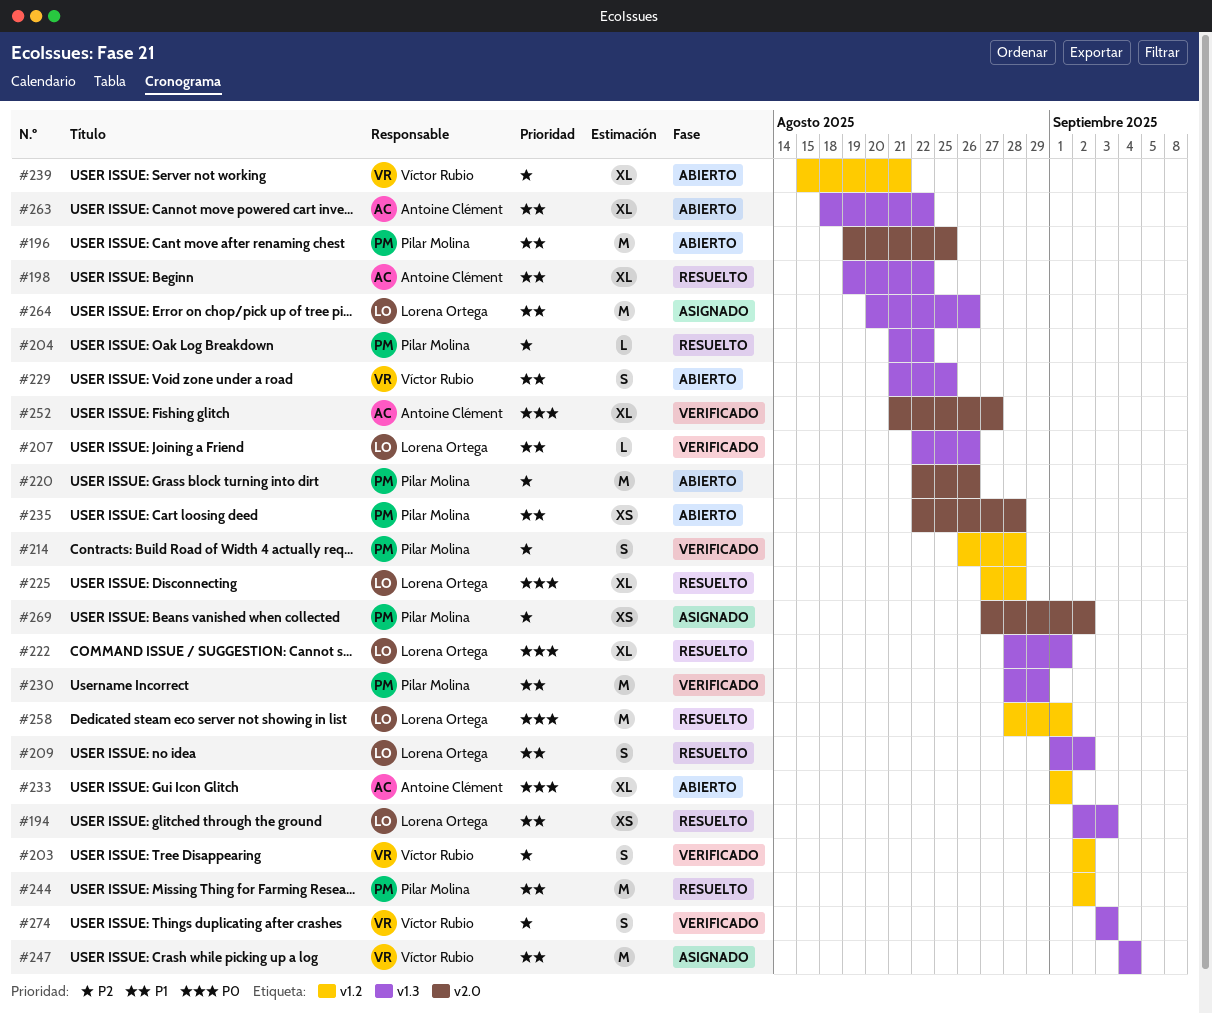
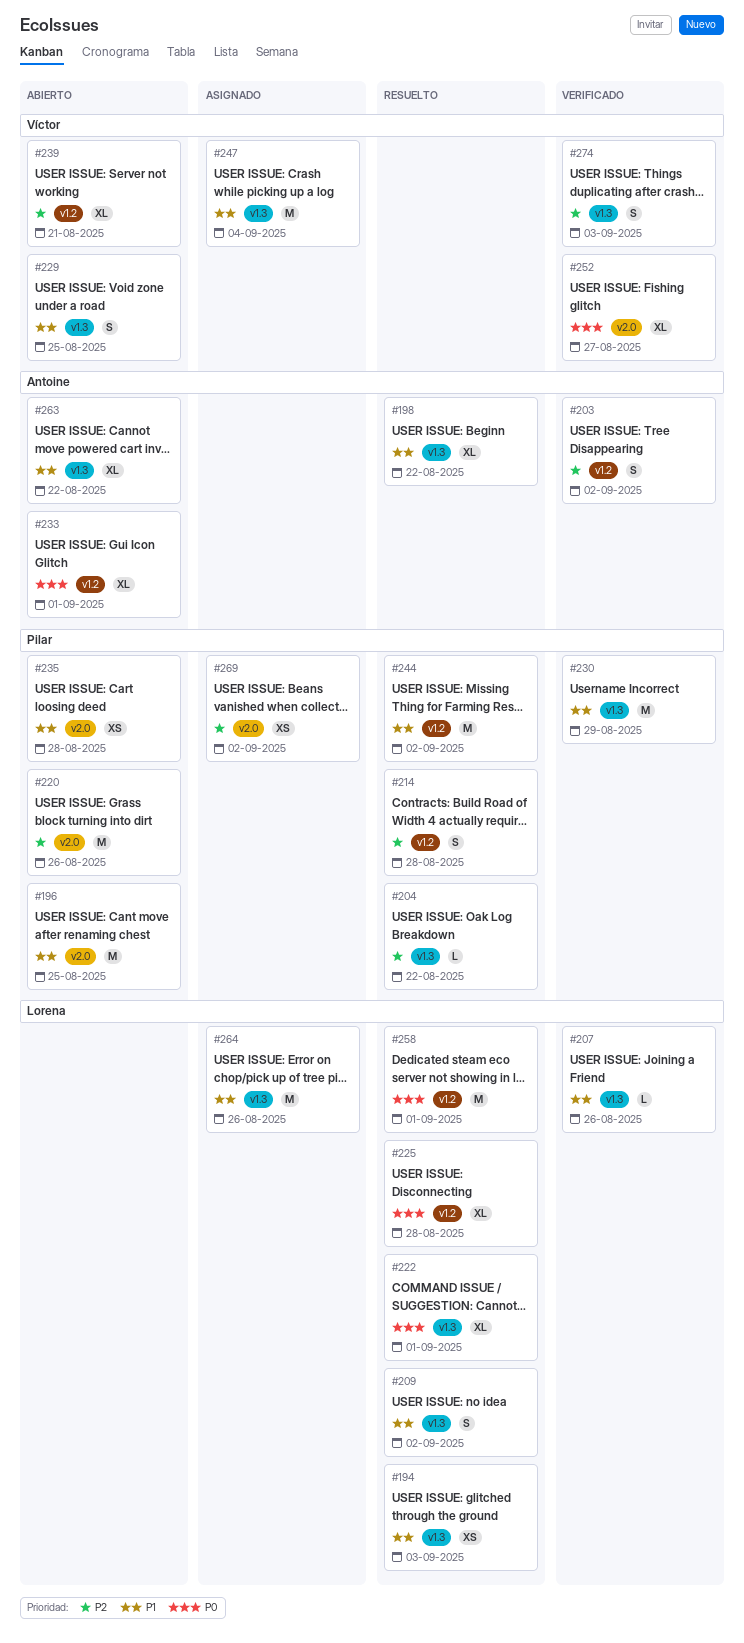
#203, owner: Víctor Rubio -> Antoine Clément
#214, status: Verificado -> Resuelto
#252, owner: Antoine Clément -> Víctor Rubio

